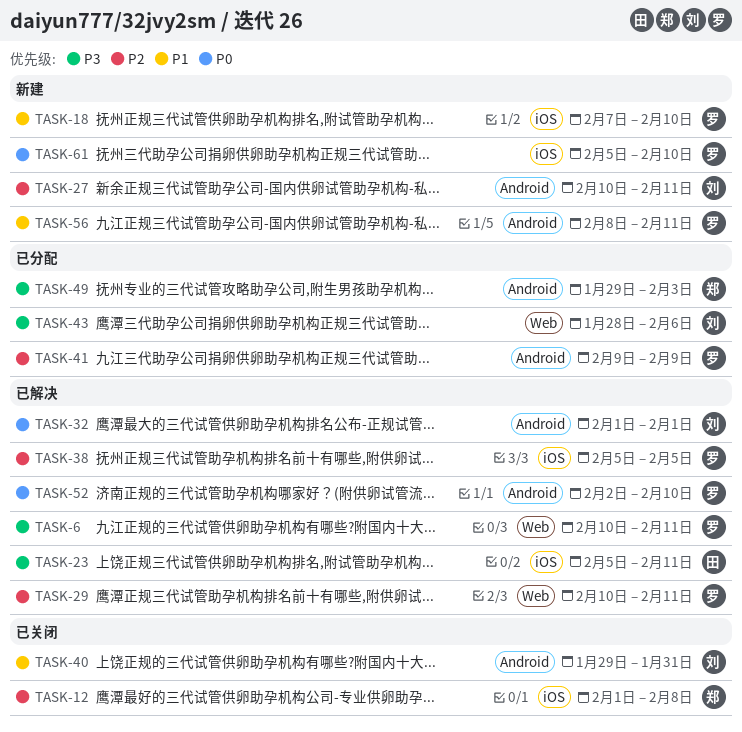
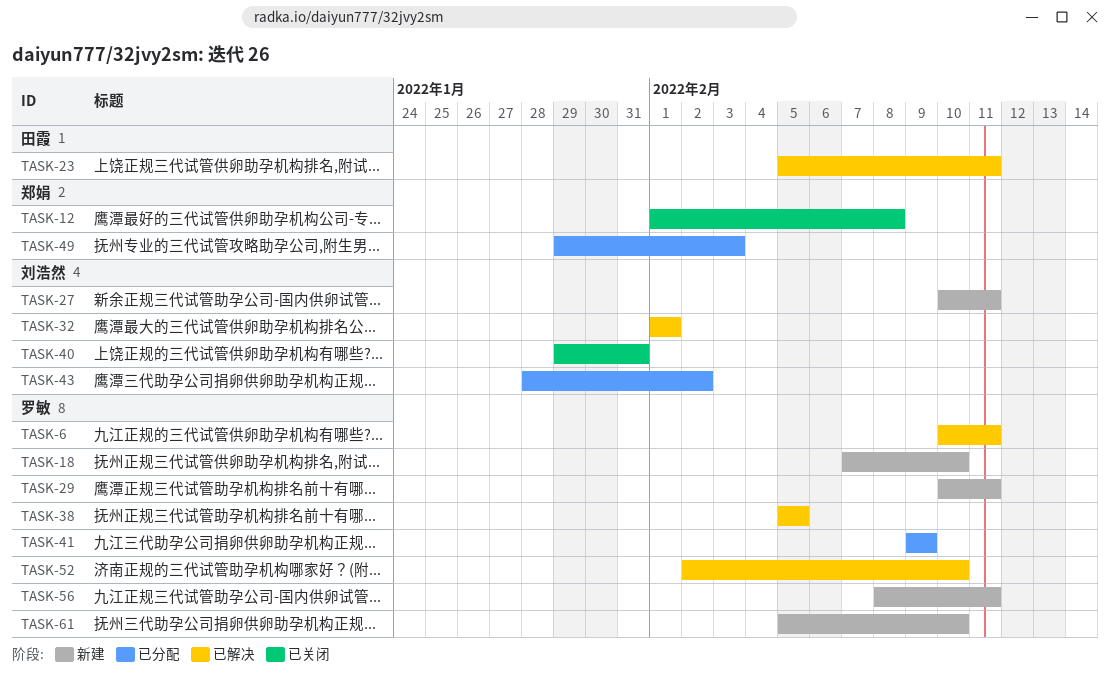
TASK-29, status: 已解决 -> 新建
TASK-43, due: Feb 6 -> Feb 2

